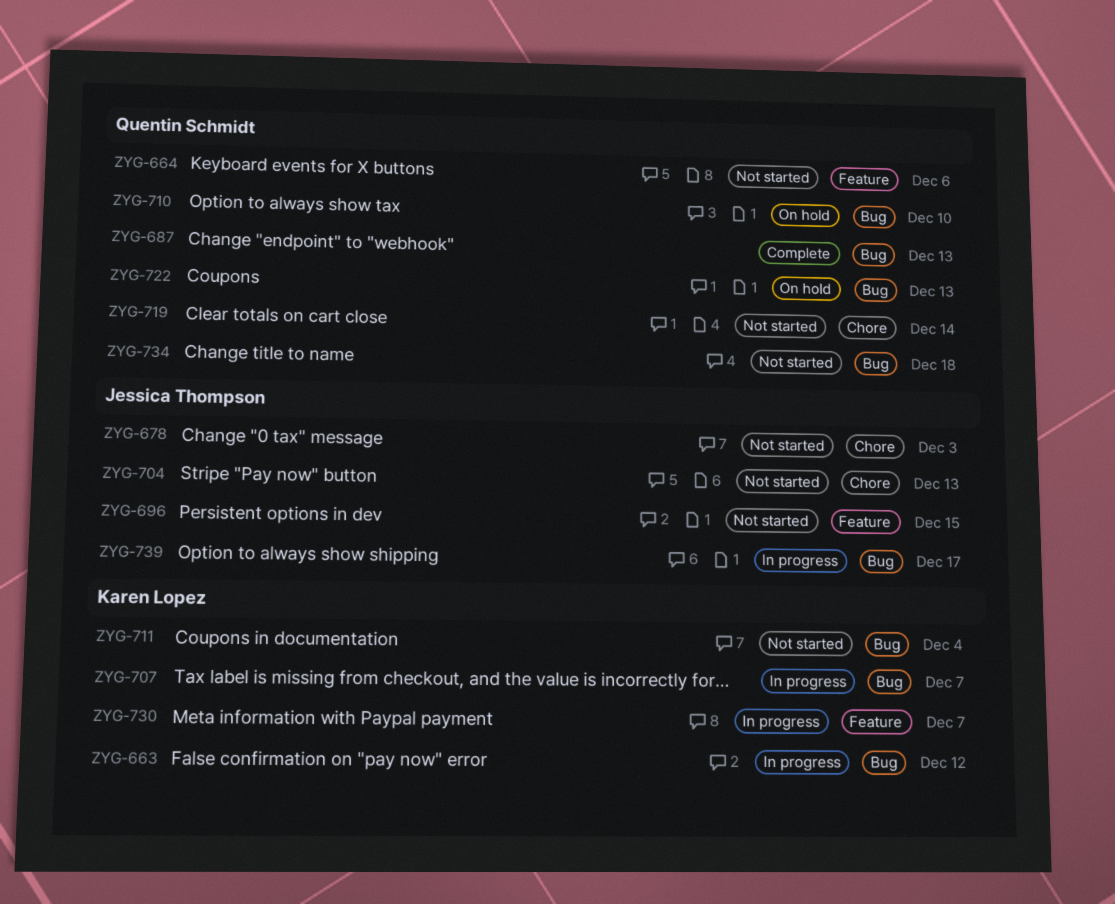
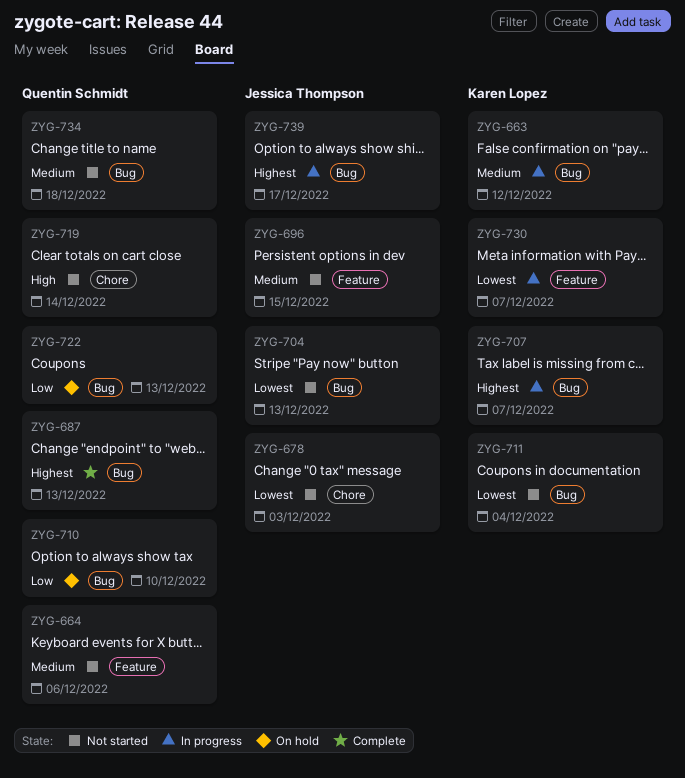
ZYG-704, label: Chore -> Bug

